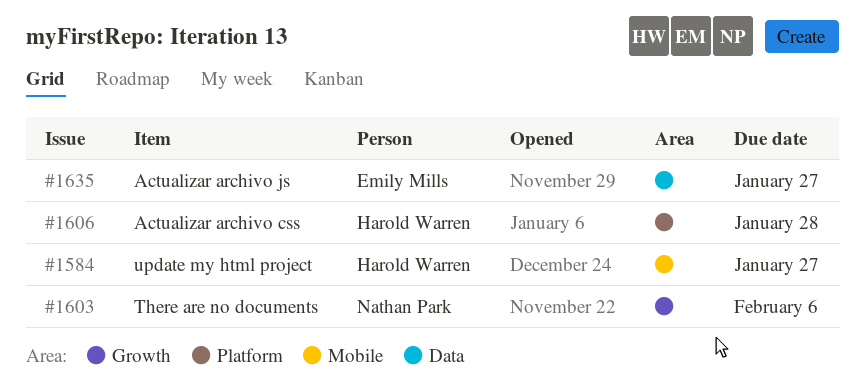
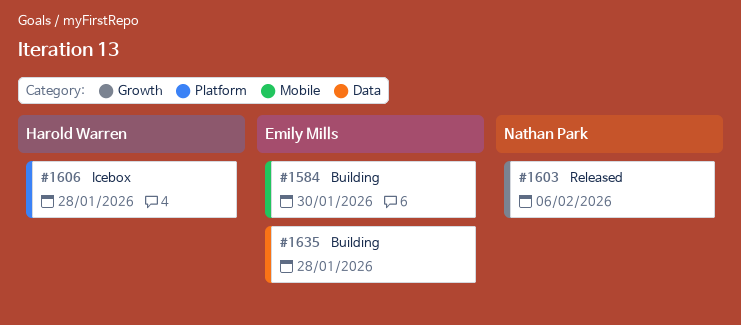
#1584, owner: Harold Warren -> Emily Mills
#1584, due: Jan 27 -> Jan 30
#1635, due: Jan 27 -> Jan 28

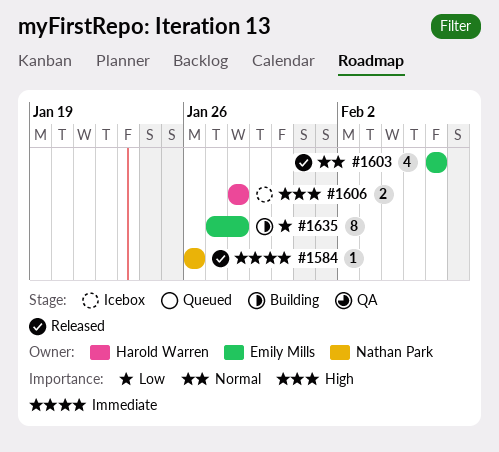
#1584, status: Building -> Released
#1584, owner: Emily Mills -> Nathan Park
#1584, due: Jan 30 -> Jan 26
#1603, owner: Nathan Park -> Emily Mills

